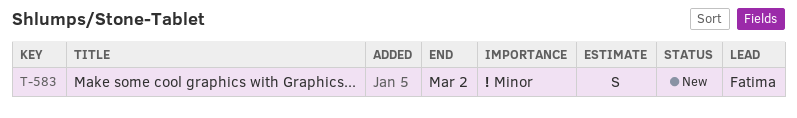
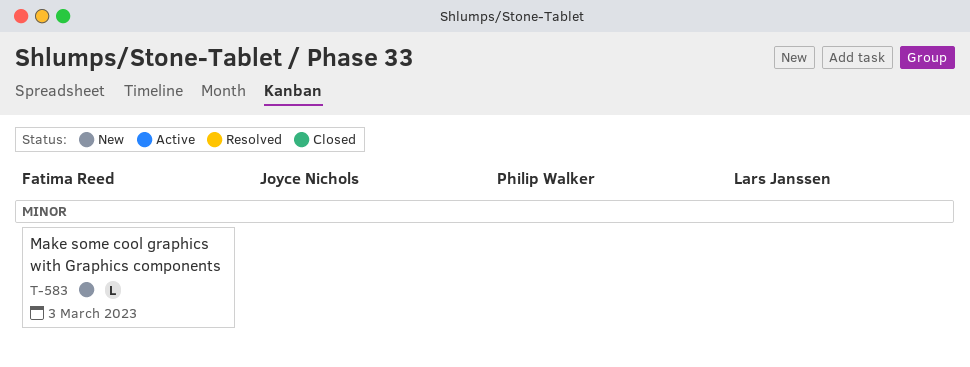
T-583, estimate: S -> L
T-583, due: Mar 2 -> Mar 3

